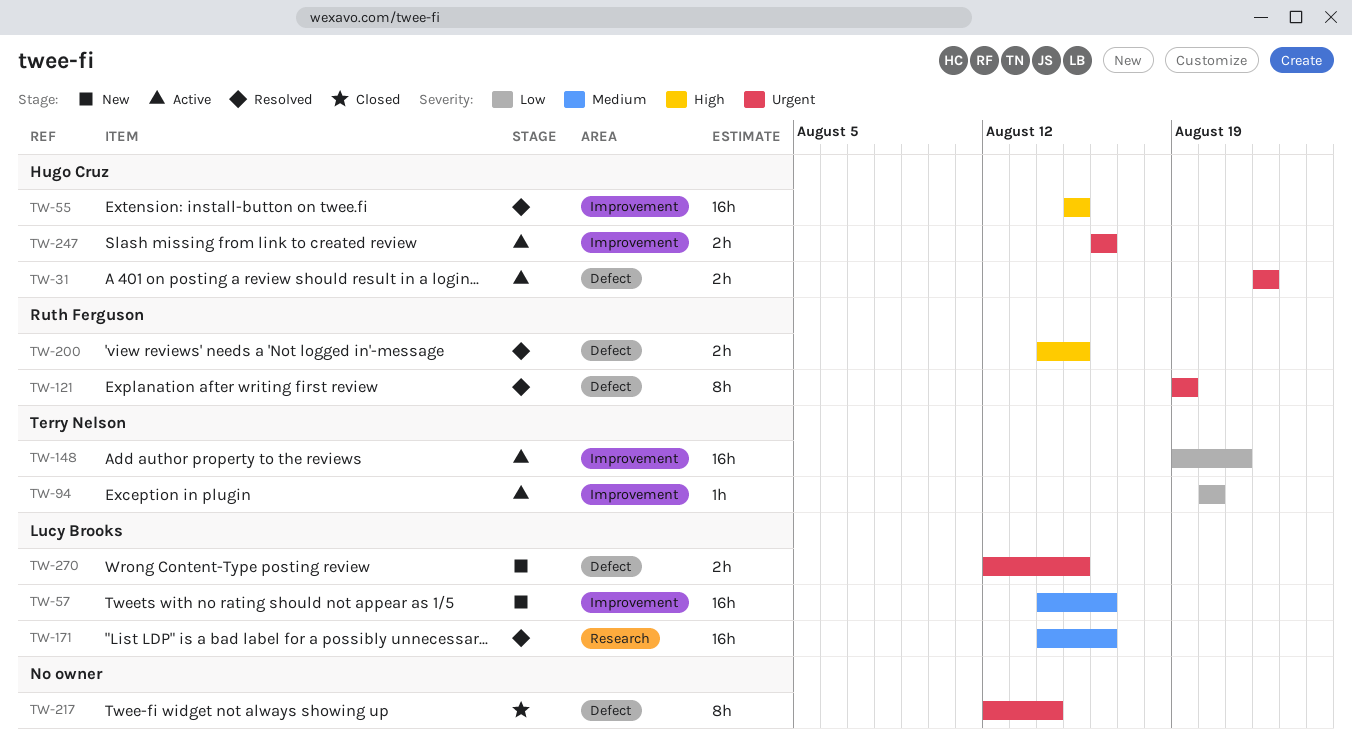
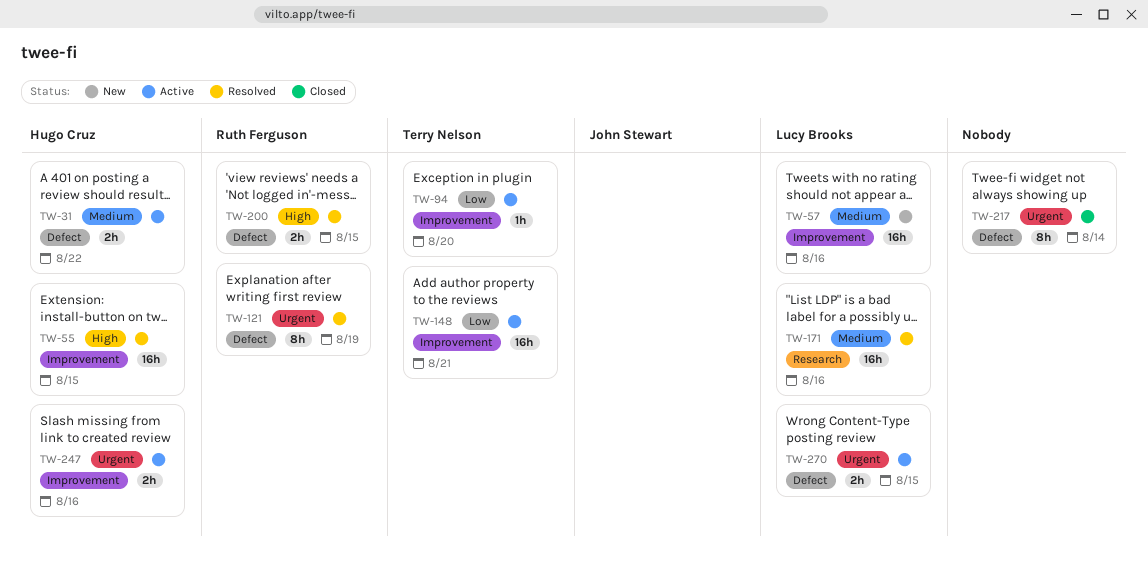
TW-31, priority: Urgent -> Medium
TW-270, status: New -> Active

